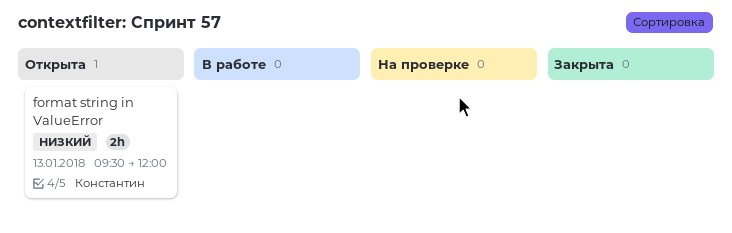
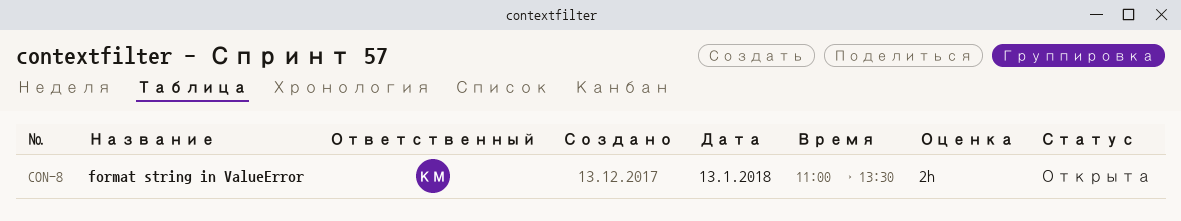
format string in ValueError, begins: 09:30 -> 11:00
format string in ValueError, ends: 12:00 -> 13:30

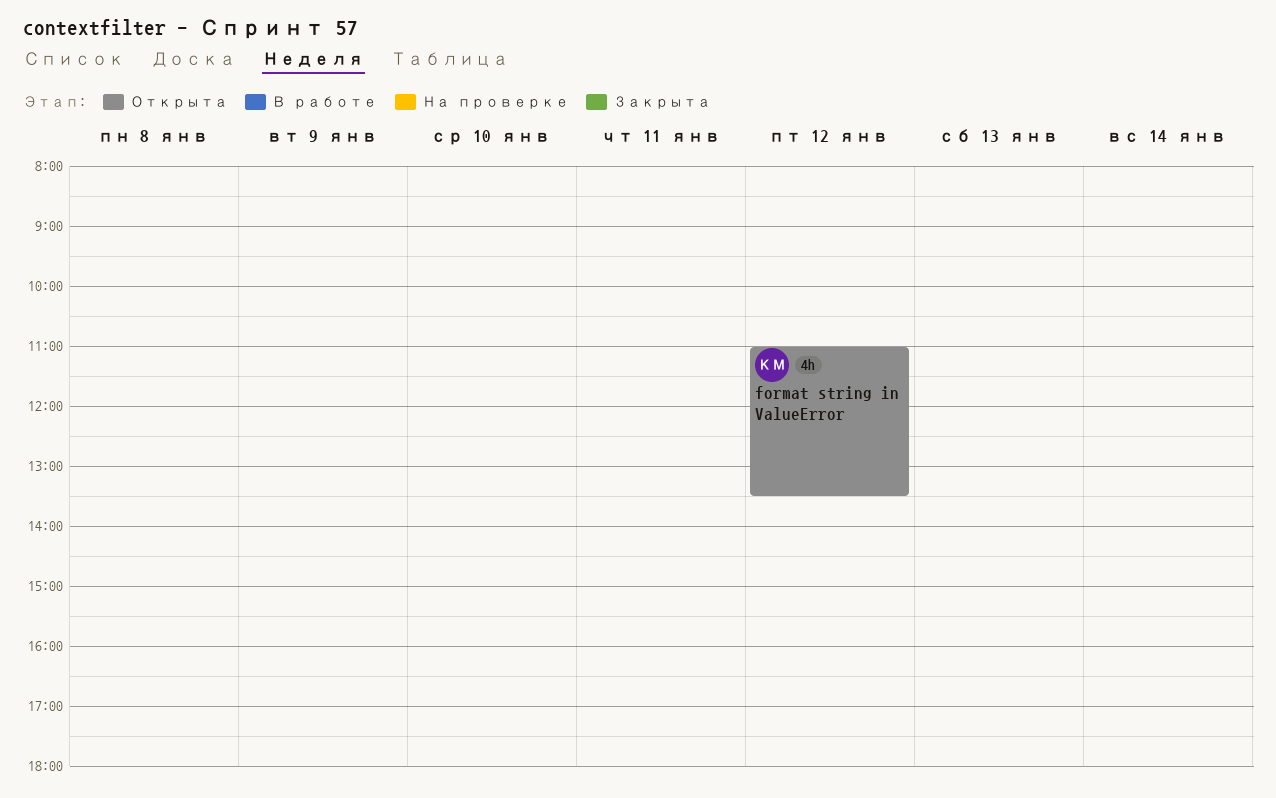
format string in ValueError, estimate: 2h -> 4h
format string in ValueError, day: Jan 13 -> Jan 12

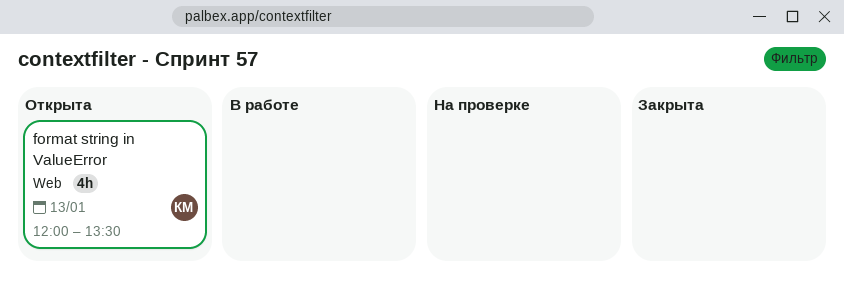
format string in ValueError, day: Jan 12 -> Jan 13
format string in ValueError, begins: 11:00 -> 12:00

